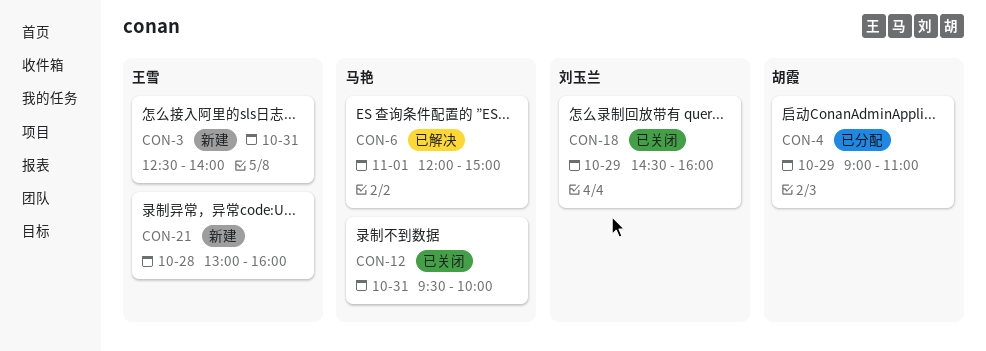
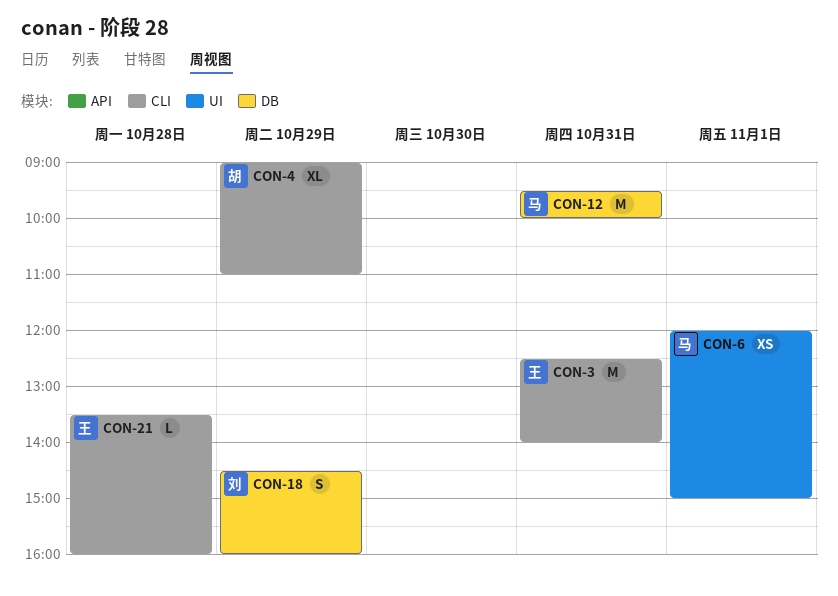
CON-21, begins: 13:00 -> 13:30

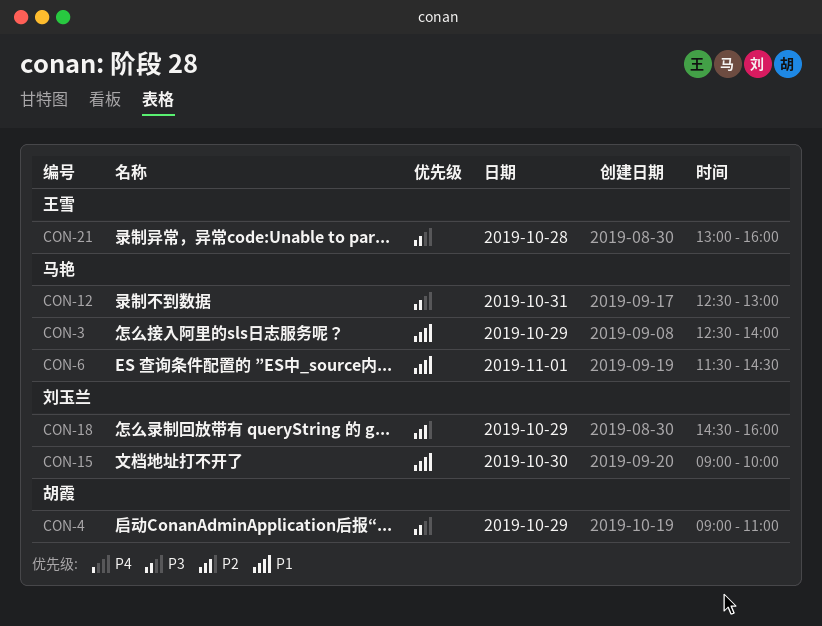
CON-3, owner: 王雪 -> 马艳
CON-3, day: Oct 31 -> Oct 29
CON-6, begins: 12:00 -> 11:30
CON-6, ends: 15:00 -> 14:30
CON-12, begins: 09:30 -> 12:30
CON-12, ends: 10:00 -> 13:00
CON-15: none -> present
CON-21, begins: 13:30 -> 13:00

